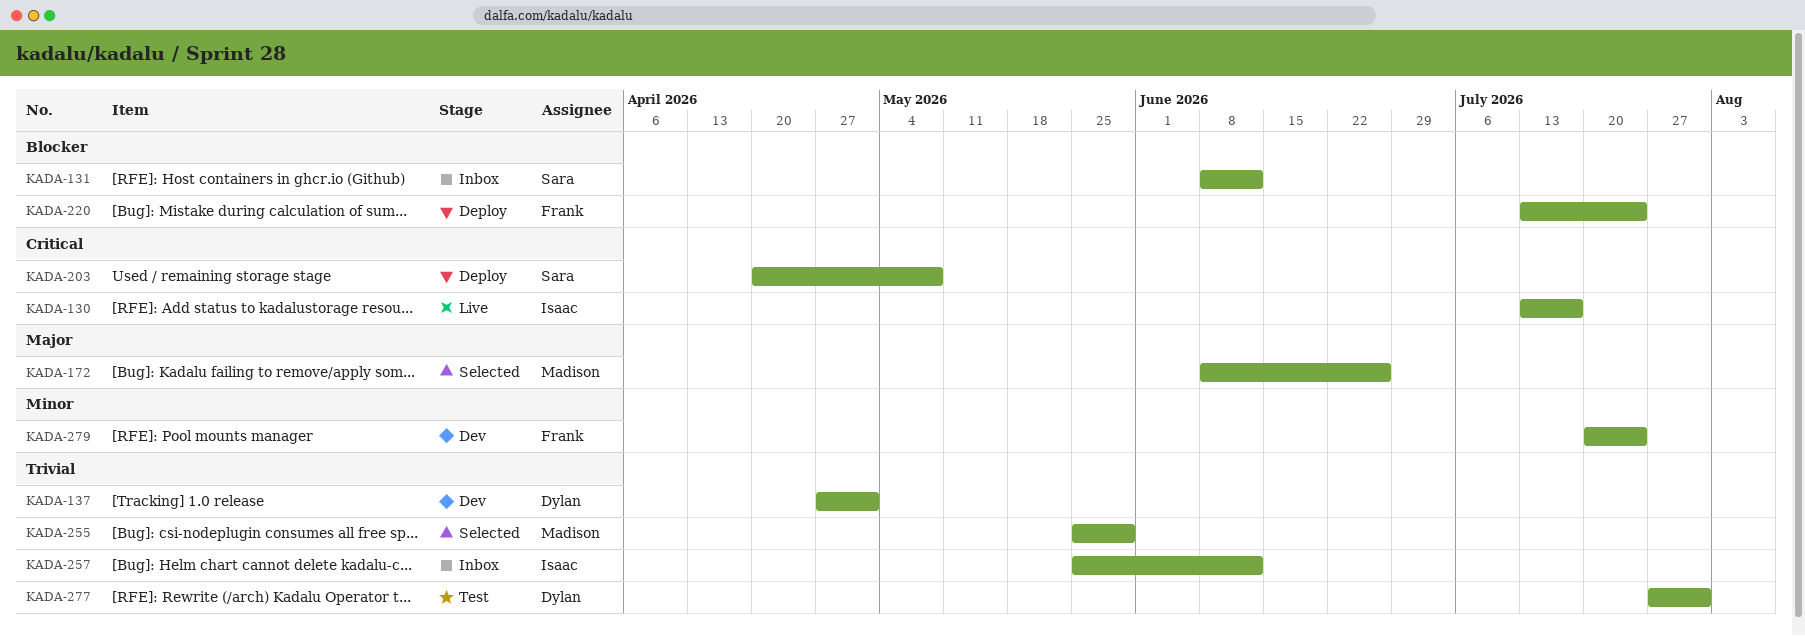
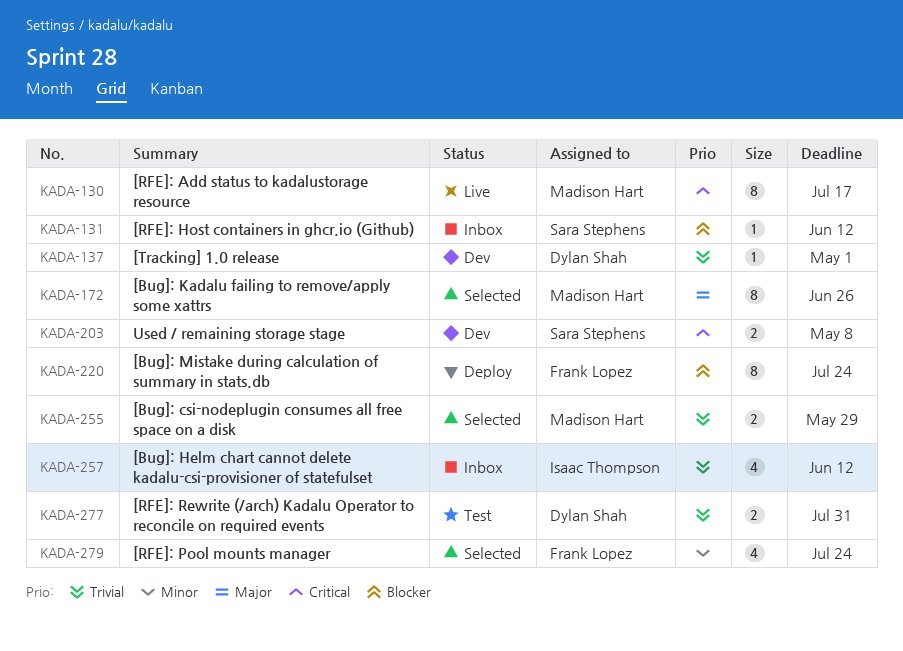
KADA-130, owner: Isaac Thompson -> Madison Hart
KADA-203, status: Deploy -> Dev
KADA-279, status: Dev -> Selected

